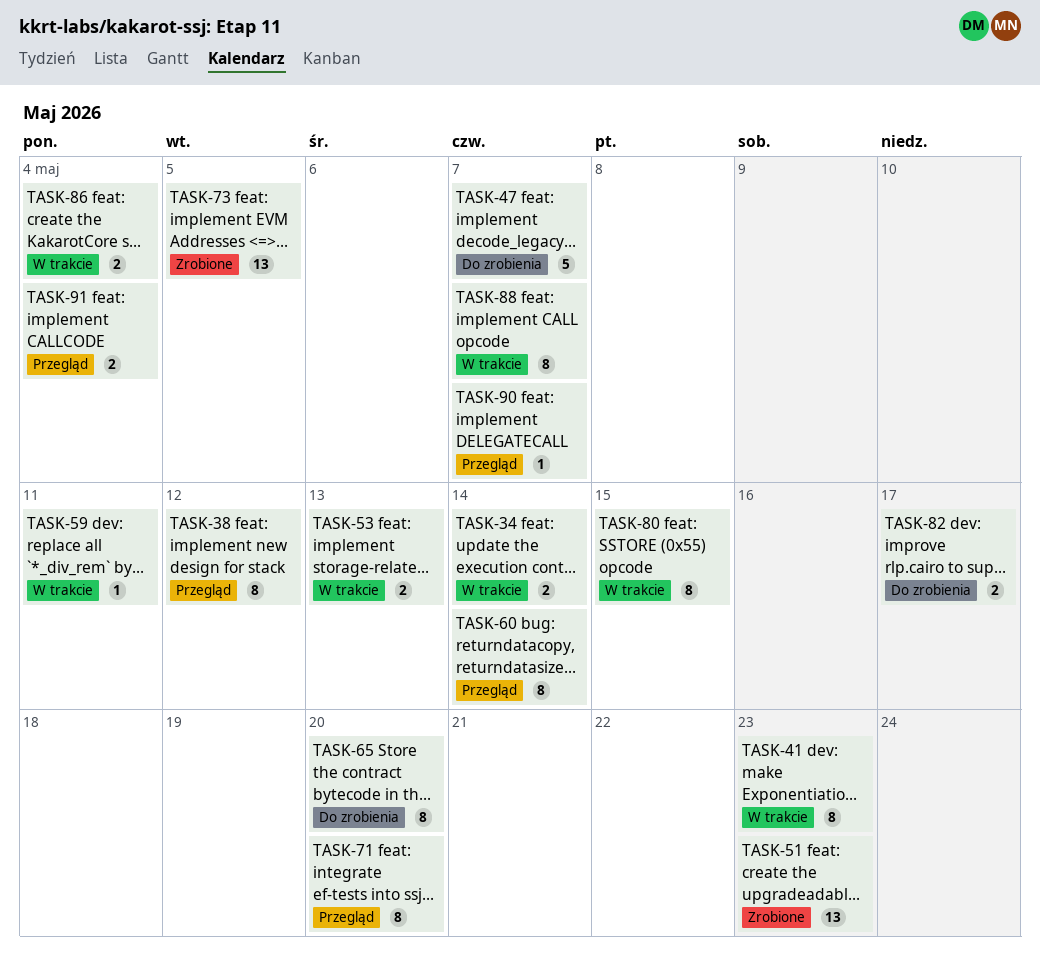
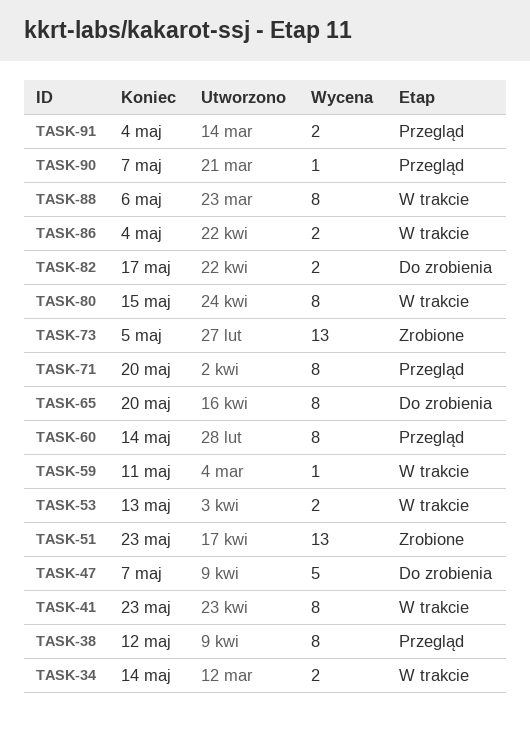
TASK-88, due: May 7 -> May 6

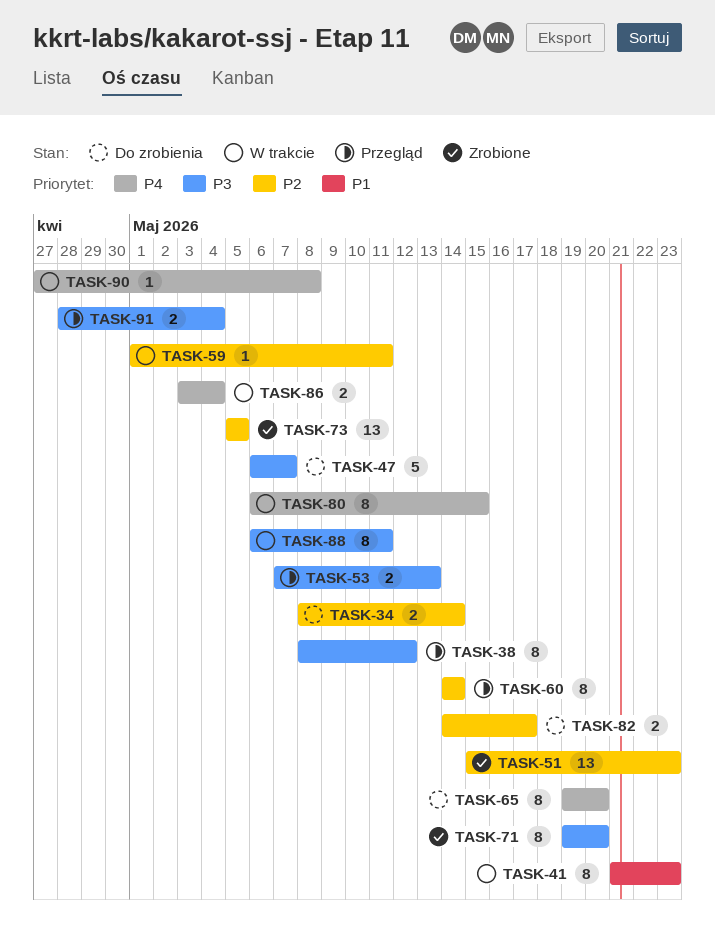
TASK-34, status: W trakcie -> Do zrobienia
TASK-53, status: W trakcie -> Przegląd
TASK-71, status: Przegląd -> Zrobione
TASK-88, due: May 6 -> May 11
TASK-90, status: Przegląd -> W trakcie
TASK-90, due: May 7 -> May 8

